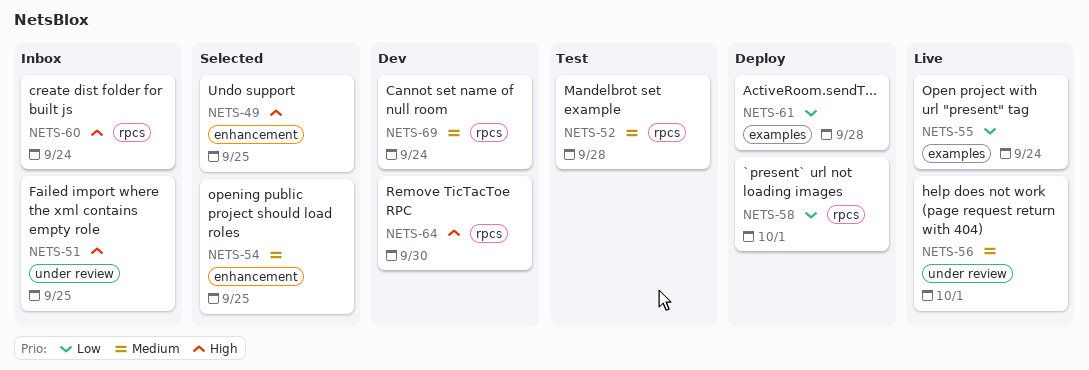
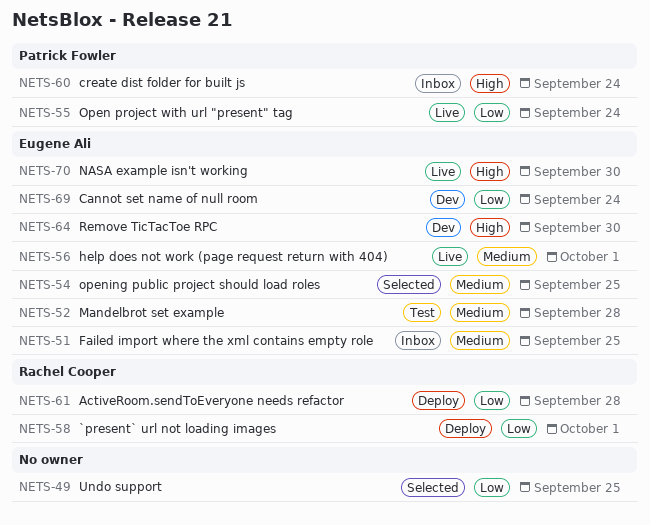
NETS-49, priority: High -> Low
NETS-51, priority: High -> Medium
NETS-69, priority: Medium -> Low
NETS-70: none -> present

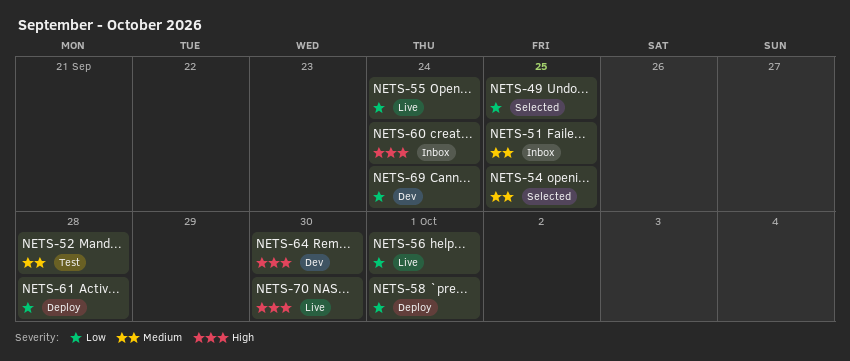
NETS-56, priority: Medium -> Low

